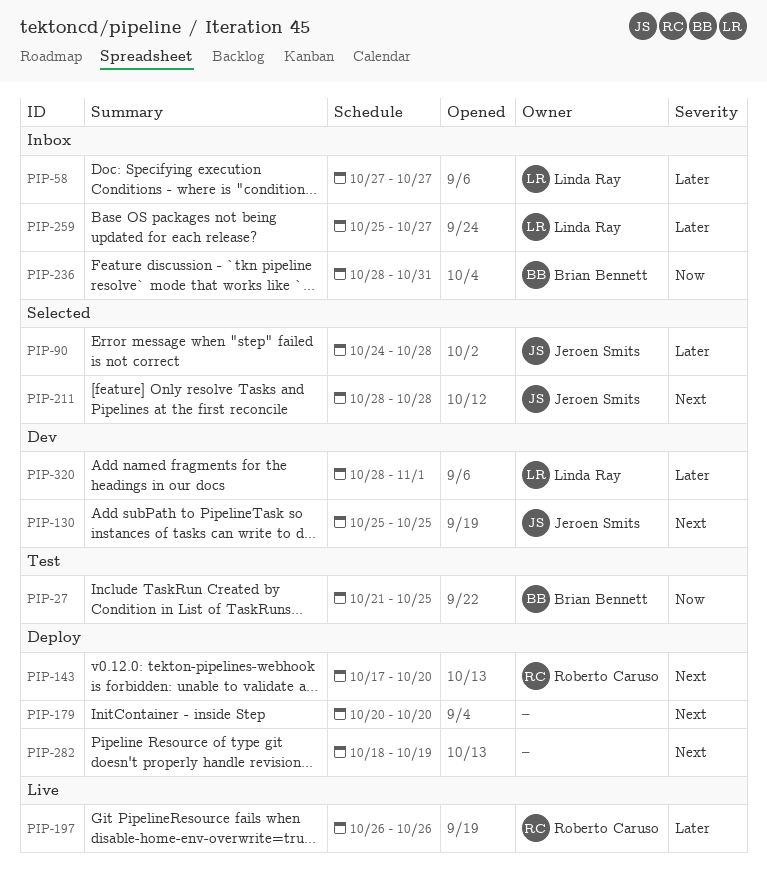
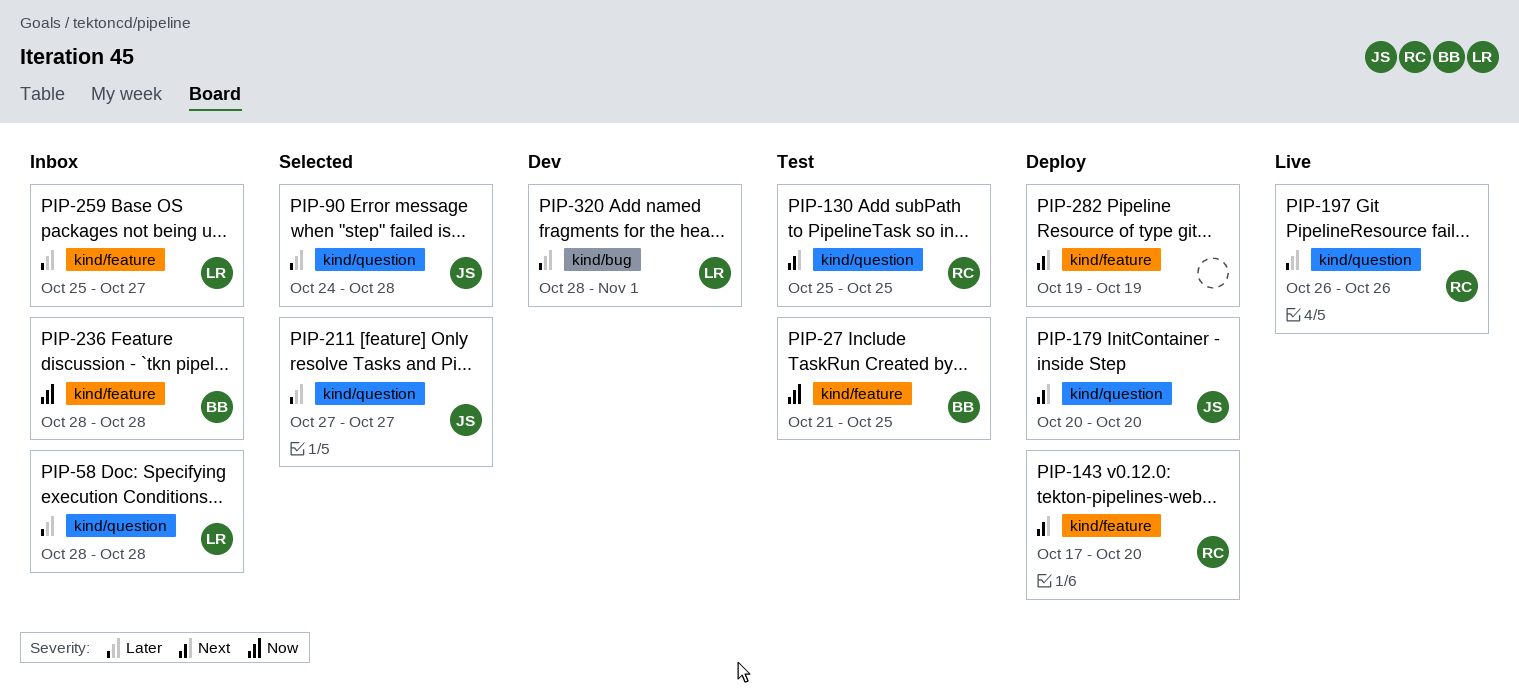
PIP-58, start: Oct 27 -> Oct 28
PIP-58, due: Oct 27 -> Oct 28
PIP-130, status: Dev -> Test
PIP-130, owner: Jeroen Smits -> Roberto Caruso
PIP-179, owner: none -> Jeroen Smits
PIP-211, priority: Next -> Later
PIP-211, start: Oct 28 -> Oct 27
PIP-211, due: Oct 28 -> Oct 27
PIP-236, due: Oct 31 -> Oct 28
PIP-282, start: Oct 18 -> Oct 19

